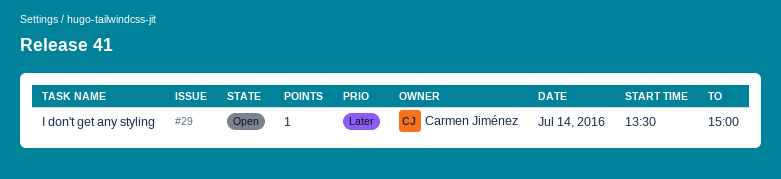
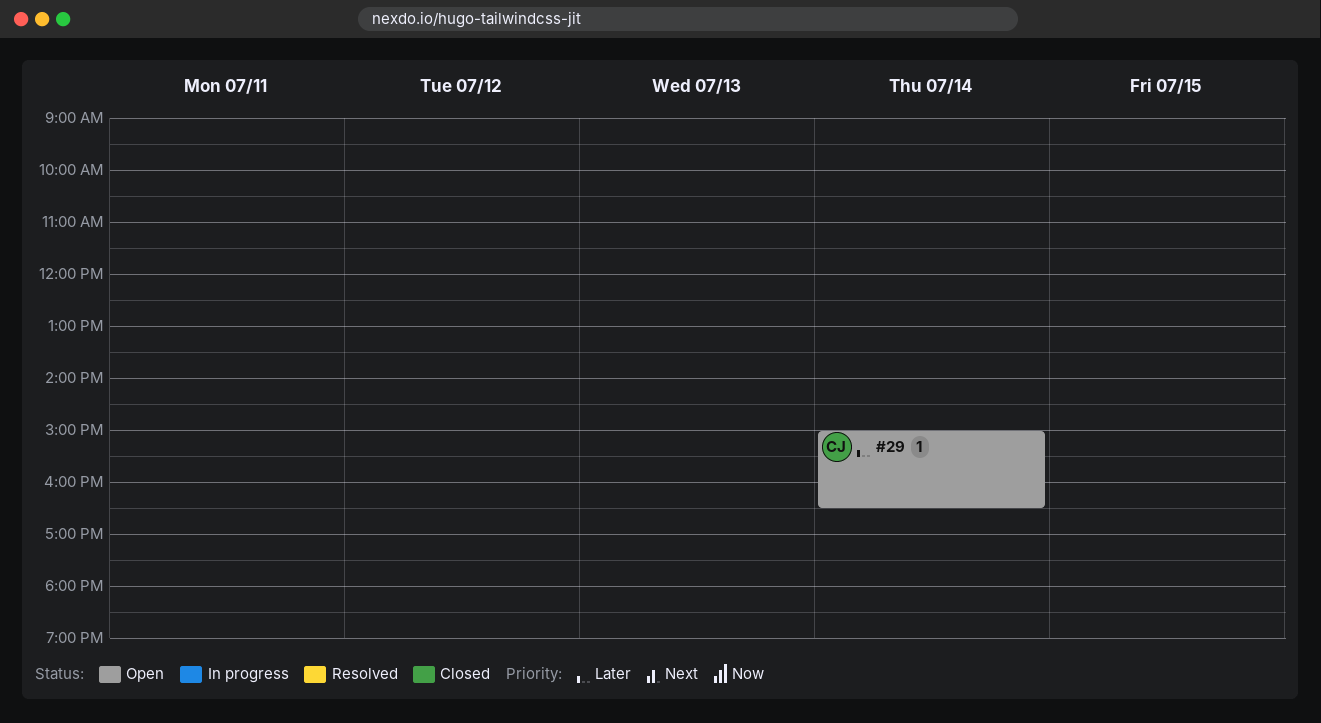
#29, begins: 13:30 -> 15:00
#29, ends: 15:00 -> 16:30

